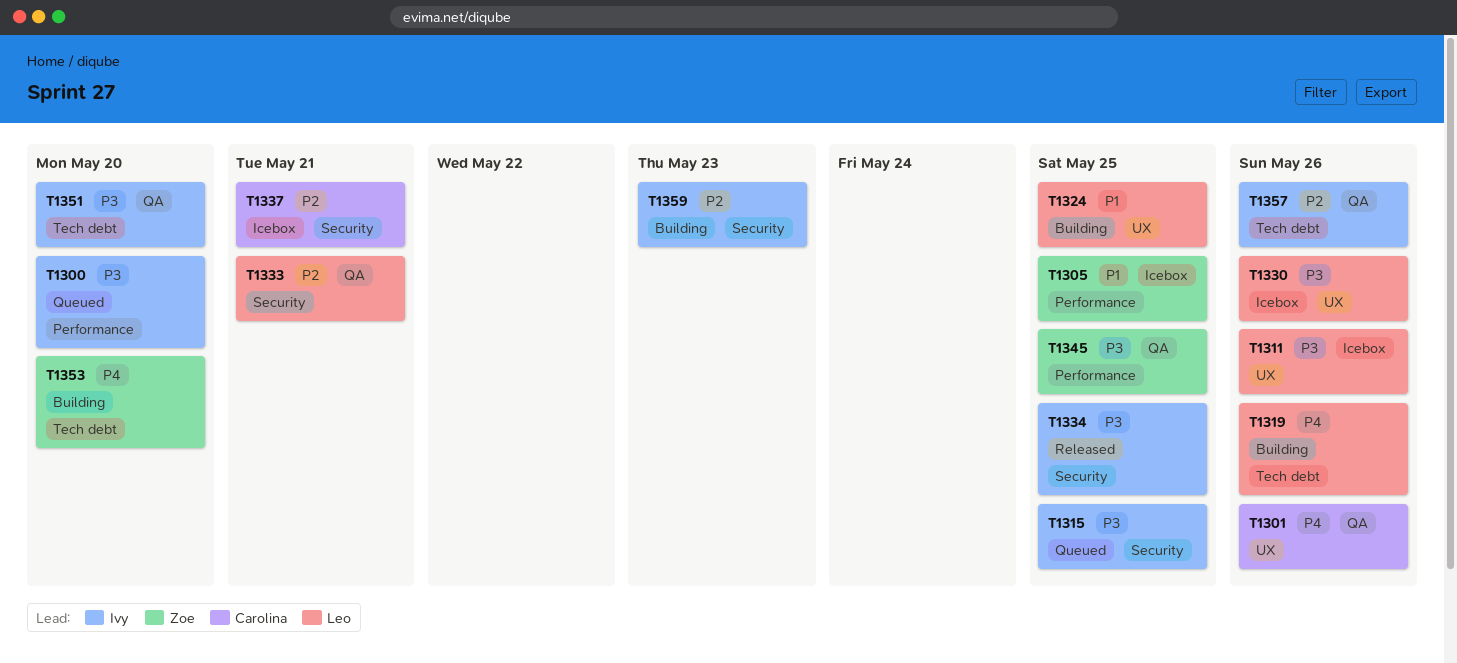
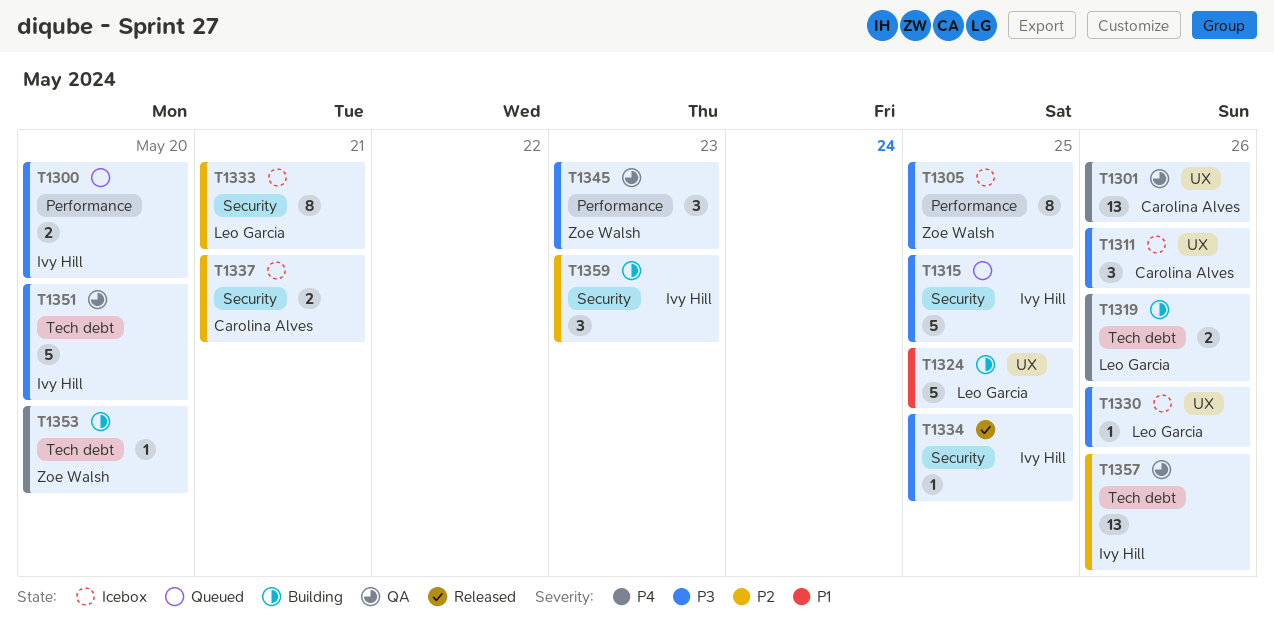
T1305, priority: P1 -> P3
T1311, owner: Leo Garcia -> Carolina Alves
T1333, status: QA -> Icebox
T1345, due: May 25 -> May 23

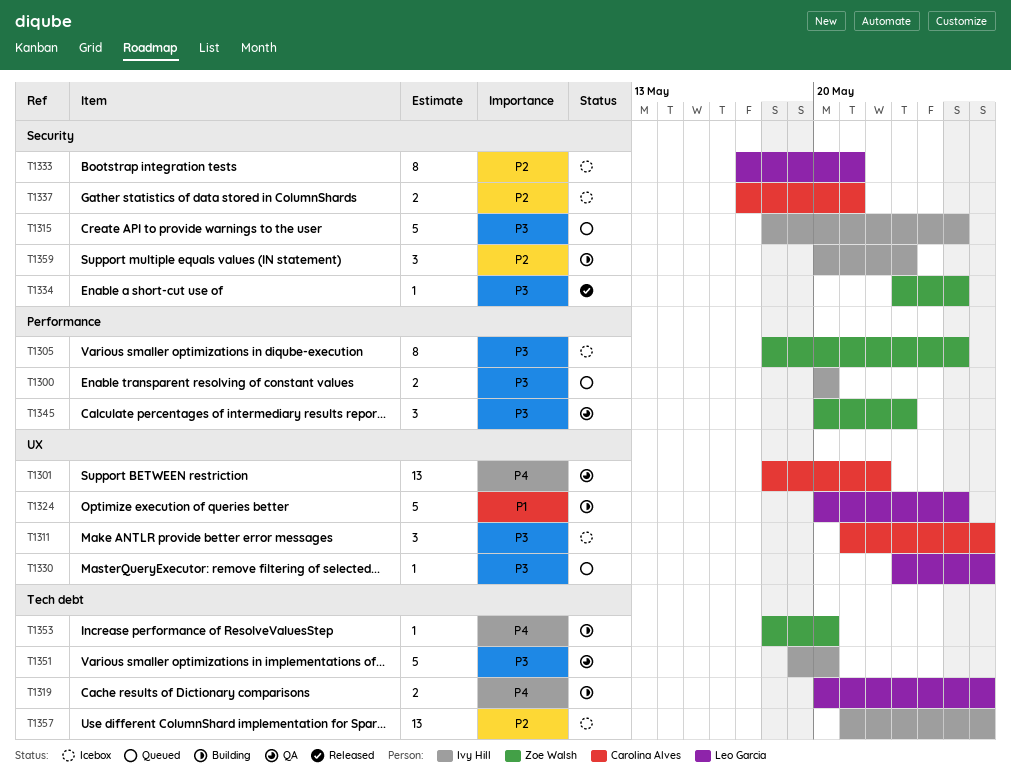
T1301, due: May 26 -> May 22
T1330, status: Icebox -> Queued
T1334, owner: Ivy Hill -> Zoe Walsh
T1357, status: QA -> Icebox

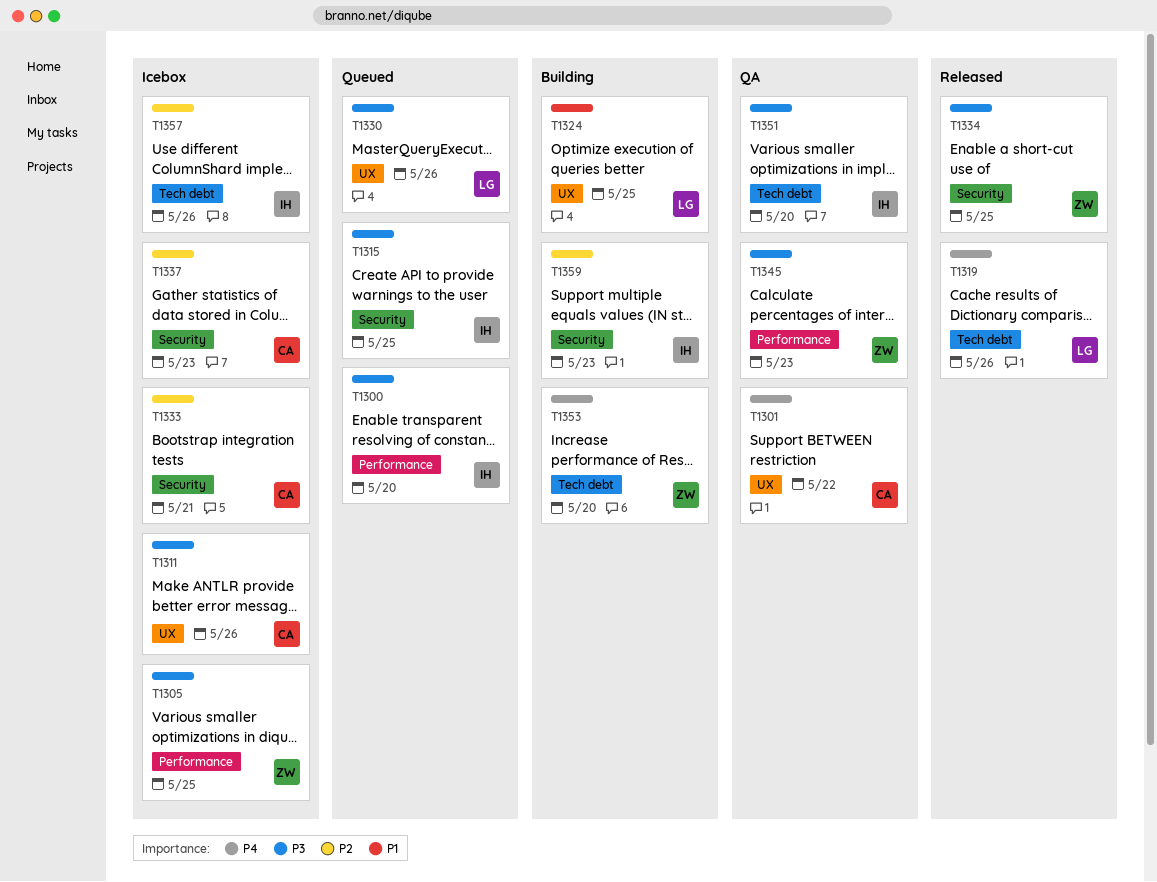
T1319, status: Building -> Released
T1333, owner: Leo Garcia -> Carolina Alves
T1337, due: May 21 -> May 23

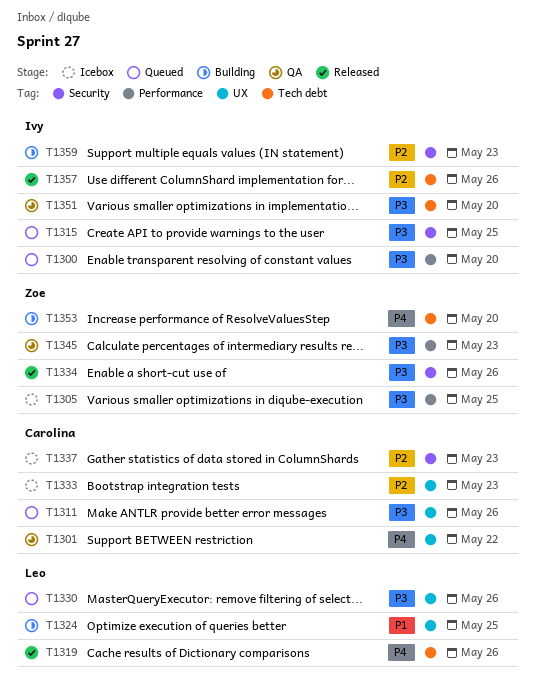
T1311, status: Icebox -> Queued
T1333, label: Security -> UX
T1333, due: May 21 -> May 23
T1334, due: May 25 -> May 26
T1357, status: Icebox -> Released

